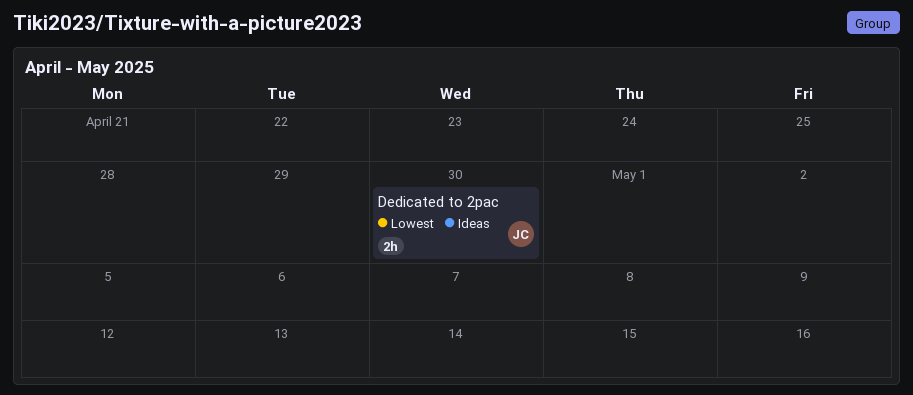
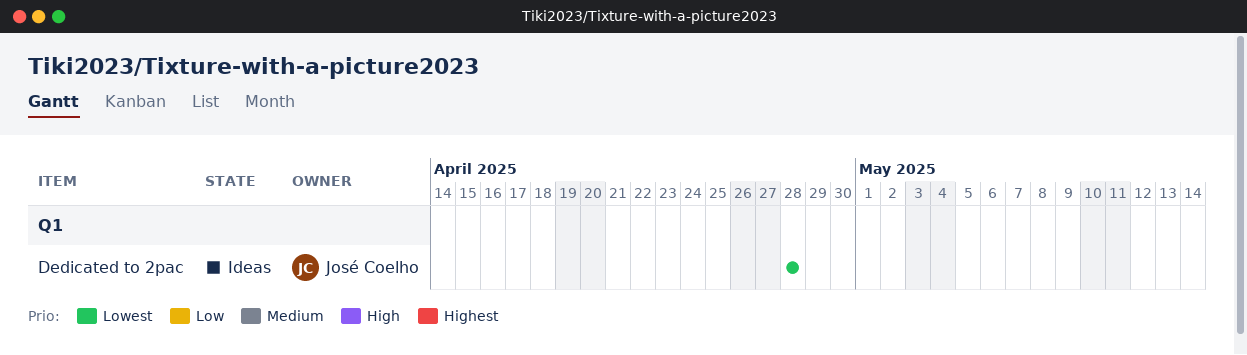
Dedicated to 2pac, due: Apr 30 -> Apr 28

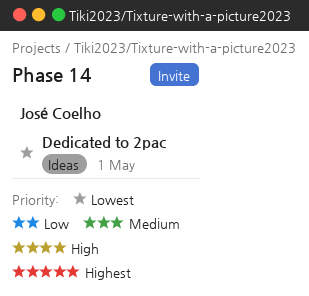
Dedicated to 2pac, due: Apr 28 -> May 1

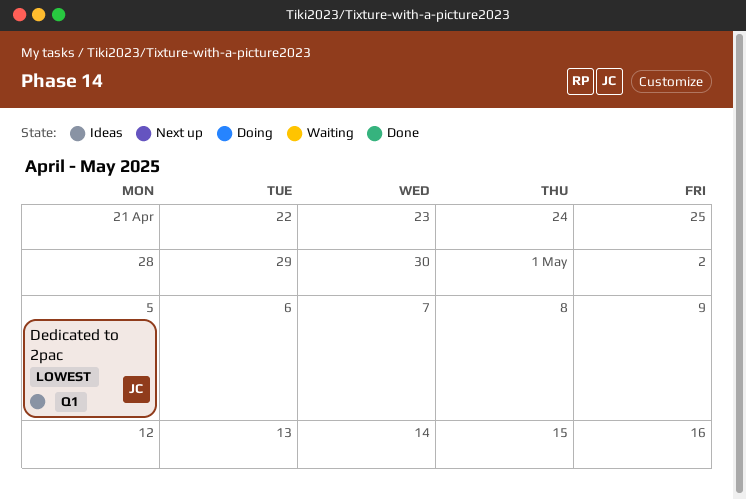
Dedicated to 2pac, due: May 1 -> May 5

